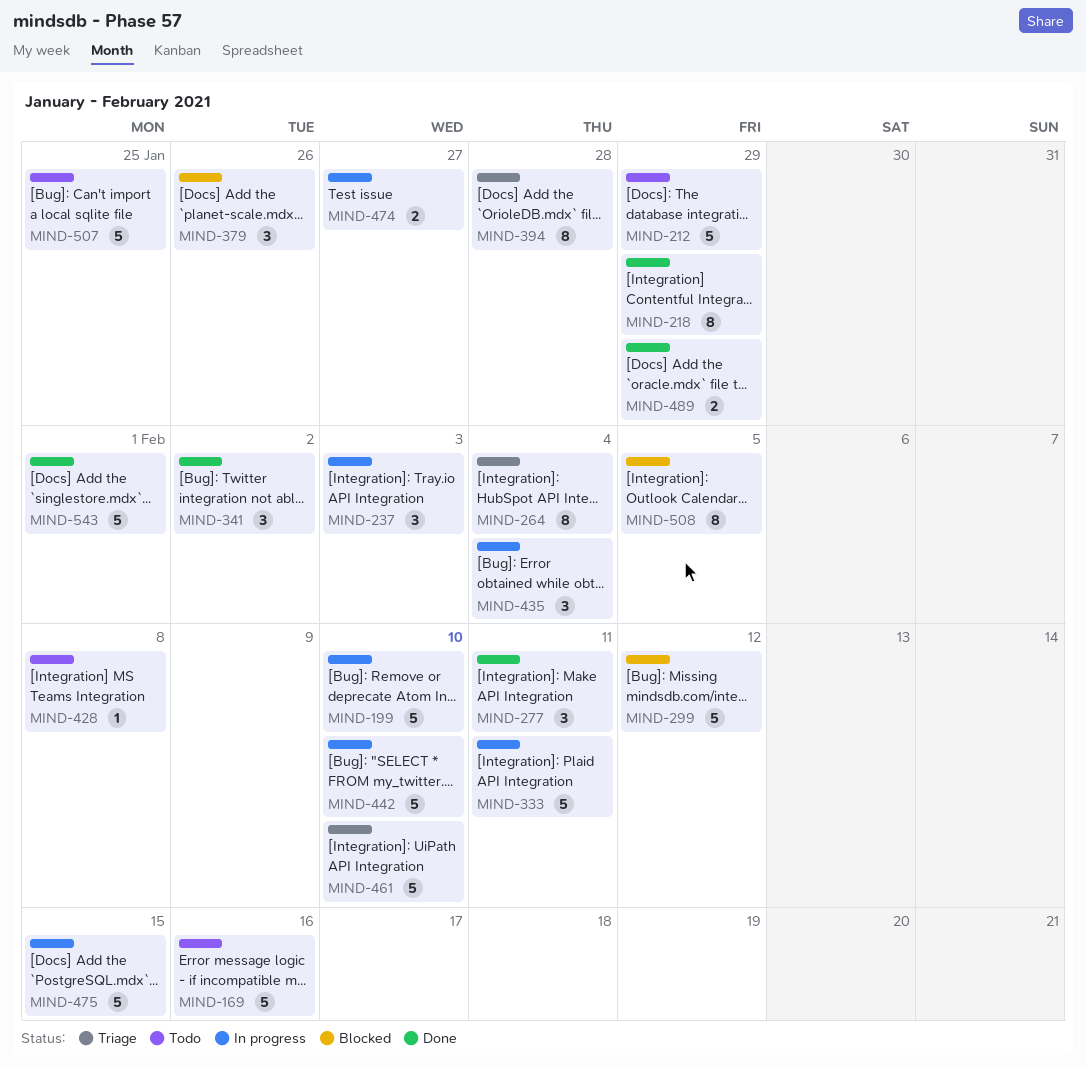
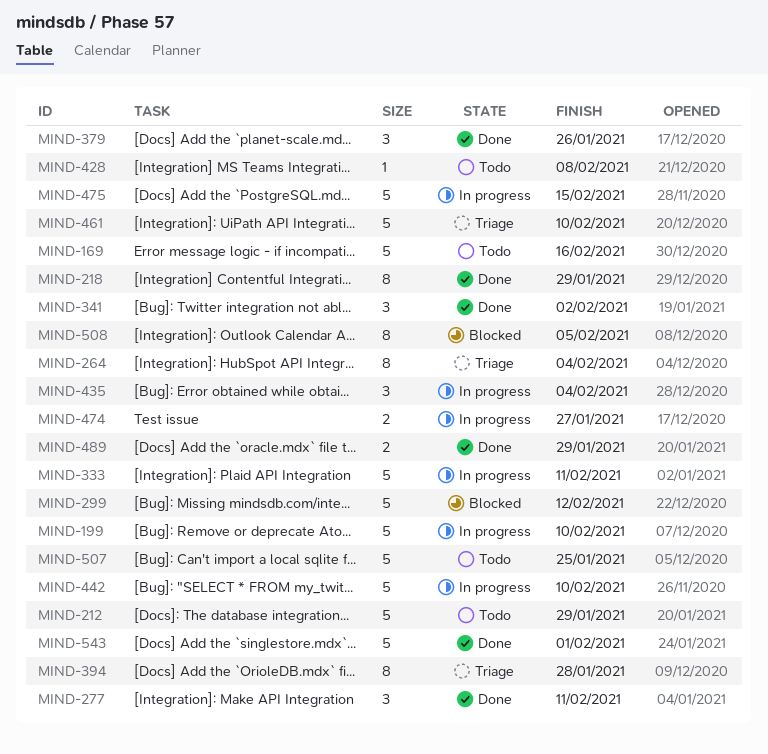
MIND-237: present -> none
MIND-379, status: Blocked -> Done

